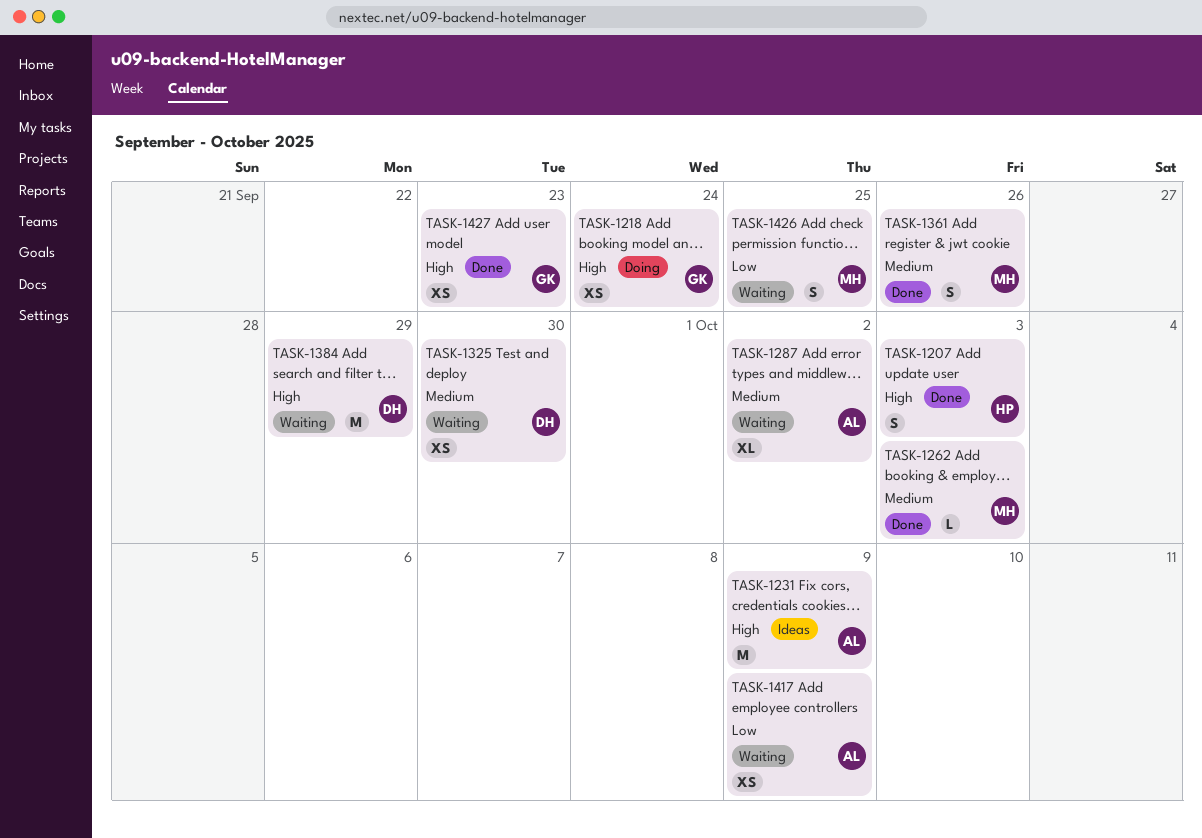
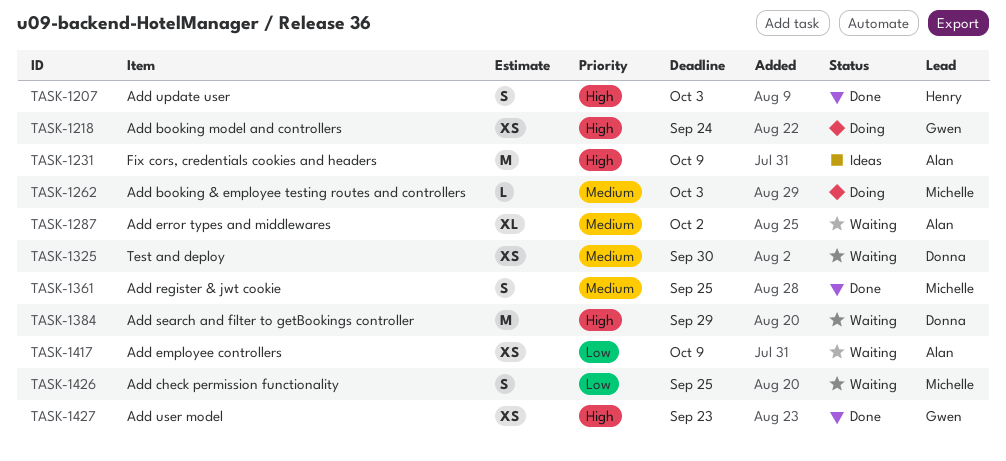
TASK-1262, status: Done -> Doing
TASK-1361, due: Sep 26 -> Sep 25

